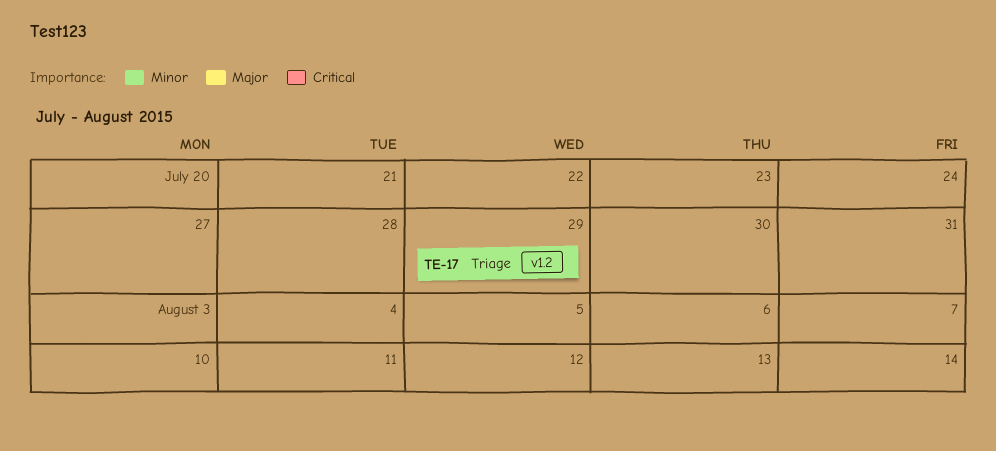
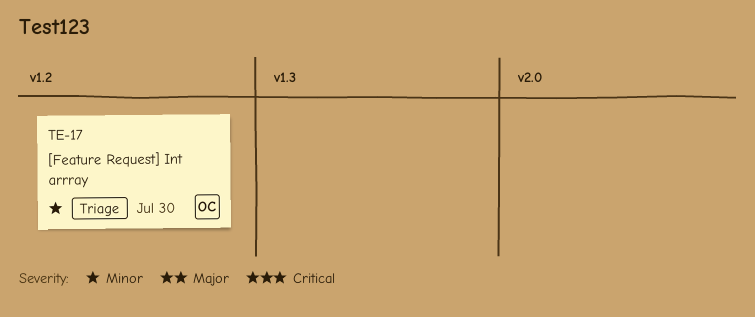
TE-17, due: Jul 29 -> Jul 30

